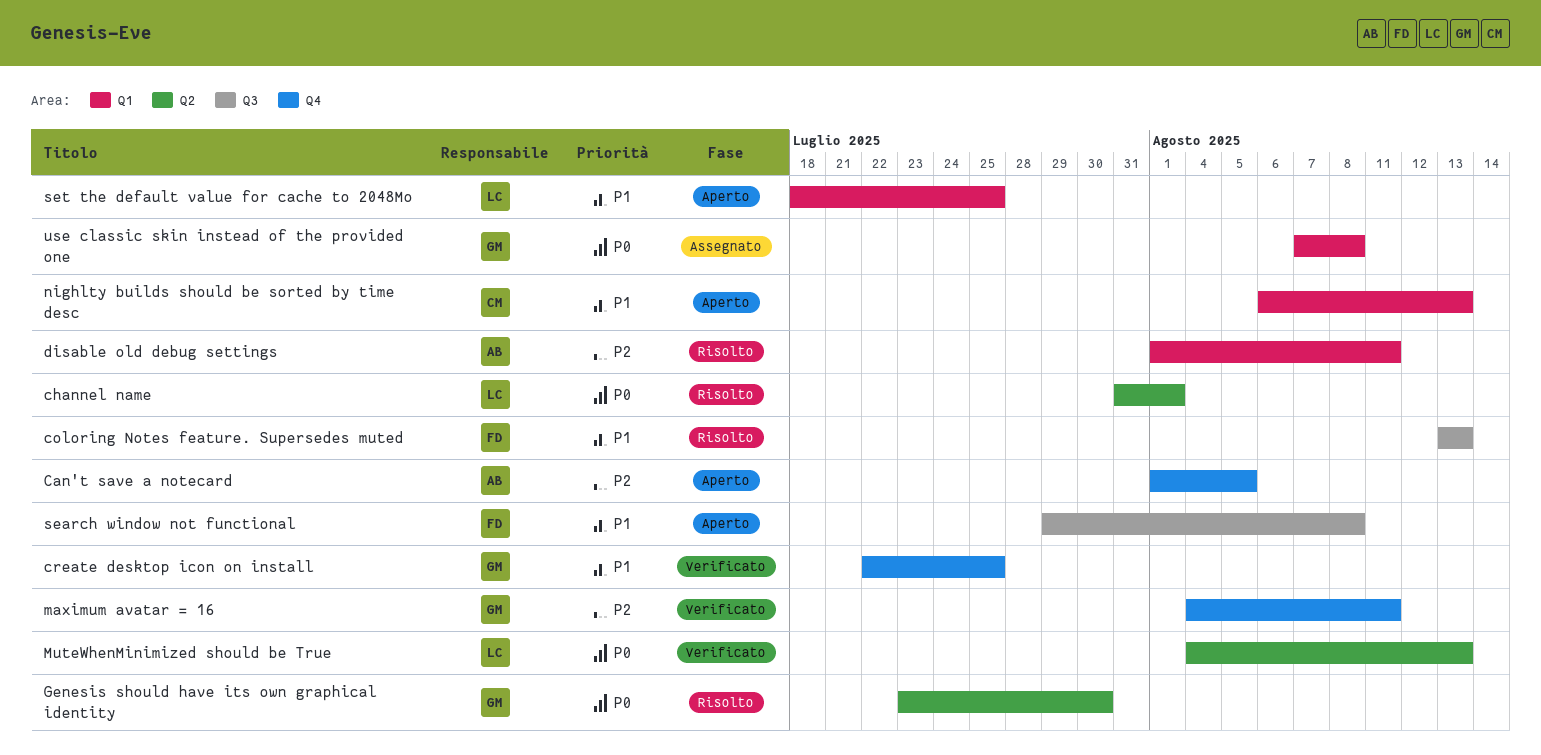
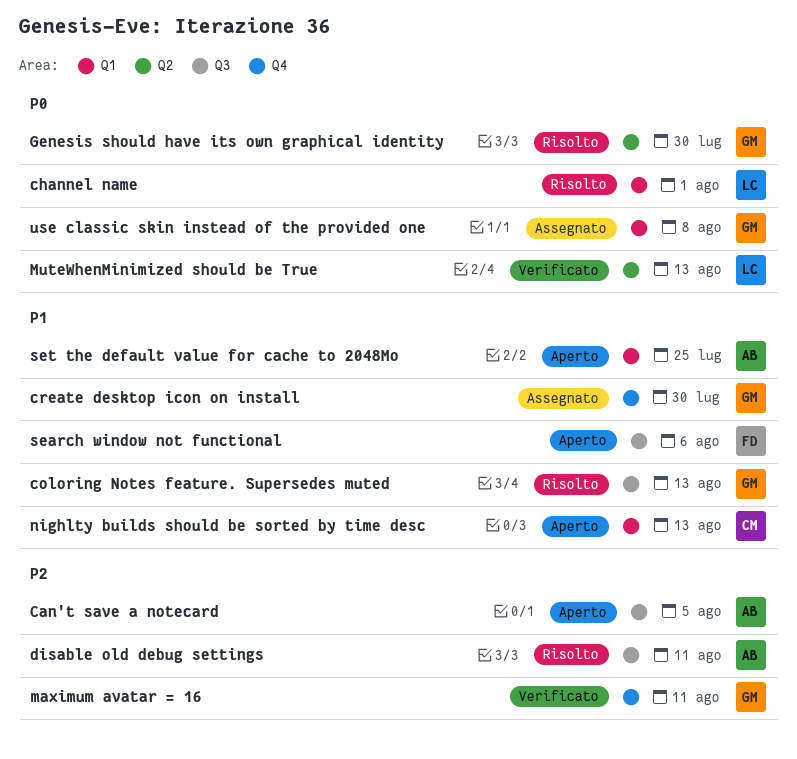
Can't save a notecard, label: Q4 -> Q3
channel name, label: Q2 -> Q1
coloring Notes feature. Supersedes muted, owner: FD -> GM
create desktop icon on install, status: Verificato -> Assegnato
create desktop icon on install, due: Jul 25 -> Jul 30
disable old debug settings, label: Q1 -> Q3
search window not functional, due: Aug 8 -> Aug 6
set the default value for cache to 2048Mo, owner: LC -> AB

